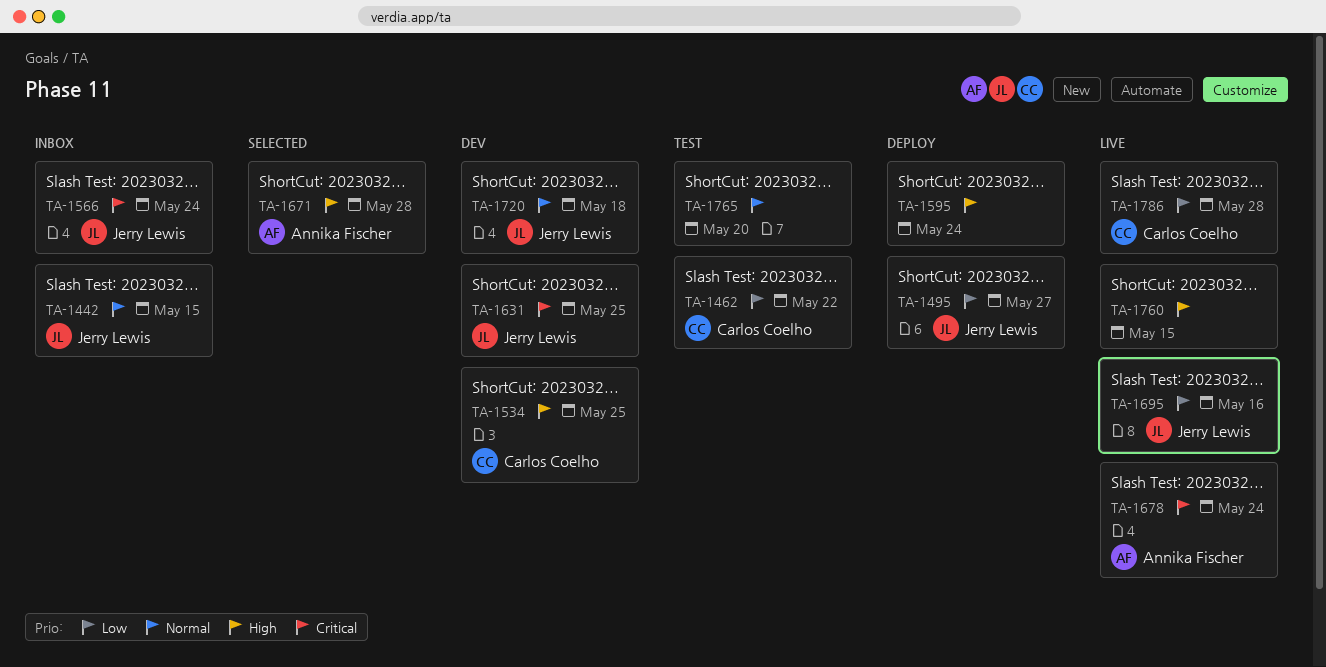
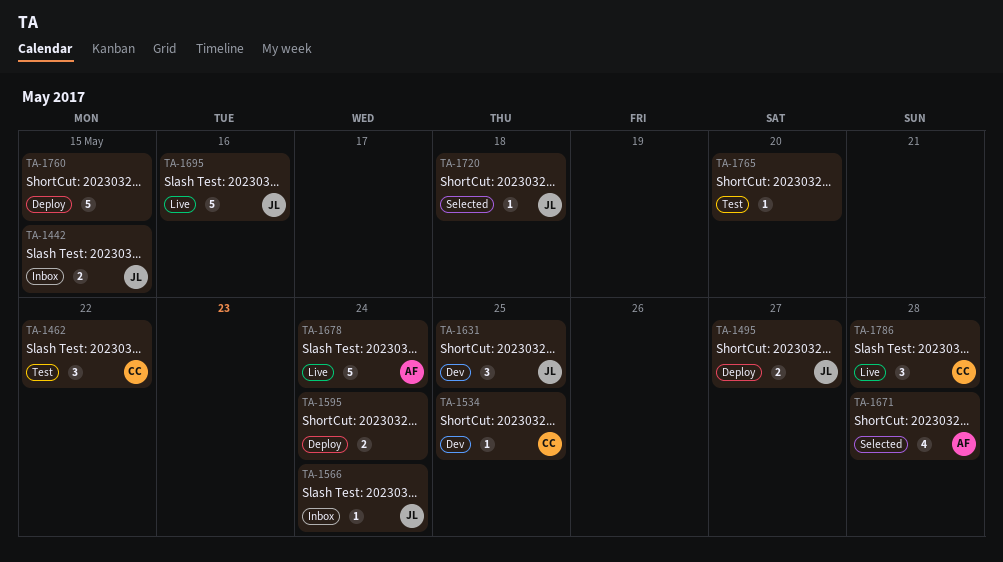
TA-1720, status: Dev -> Selected
TA-1760, status: Live -> Deploy

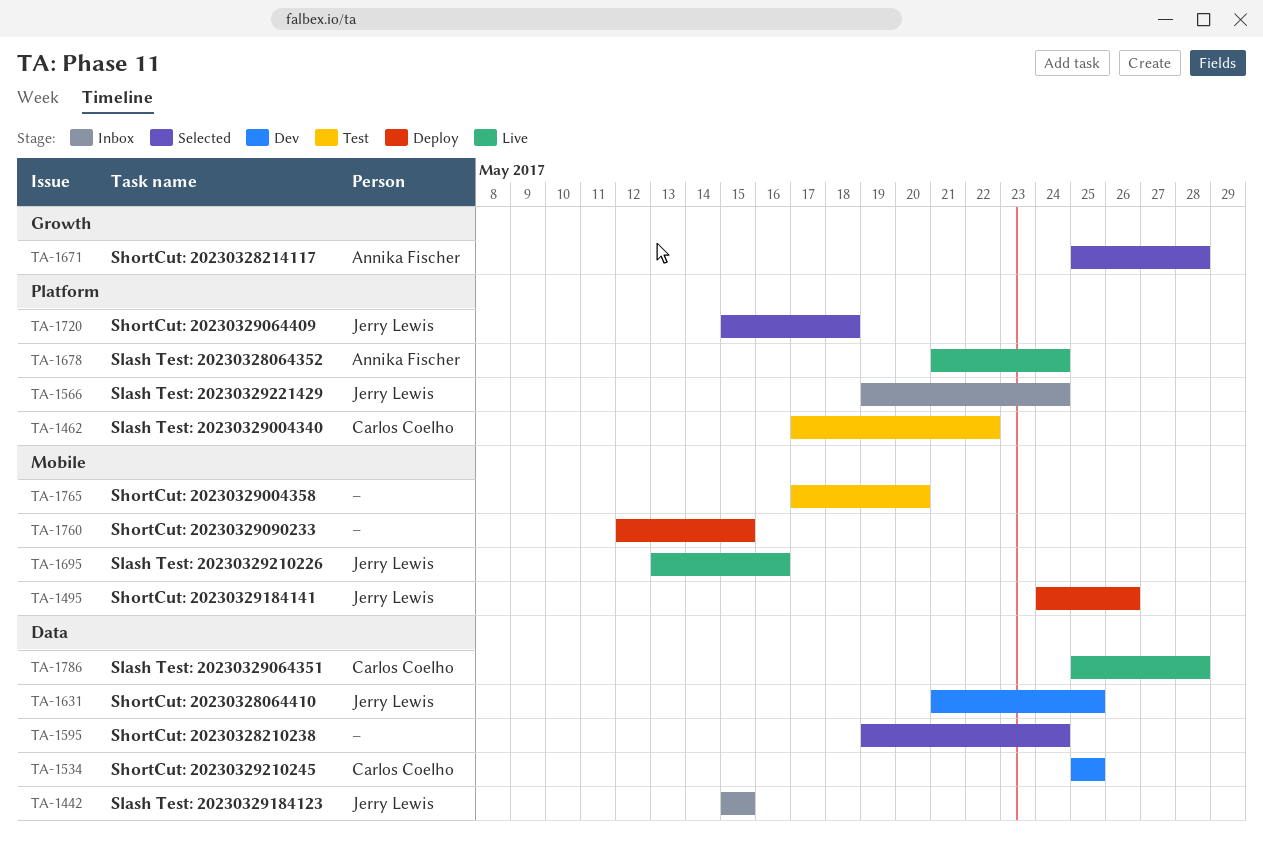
TA-1495, due: May 27 -> May 26
TA-1595, status: Deploy -> Selected

